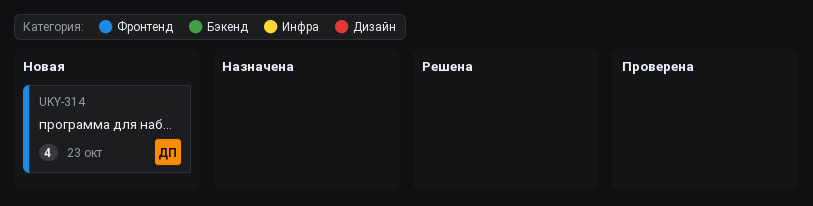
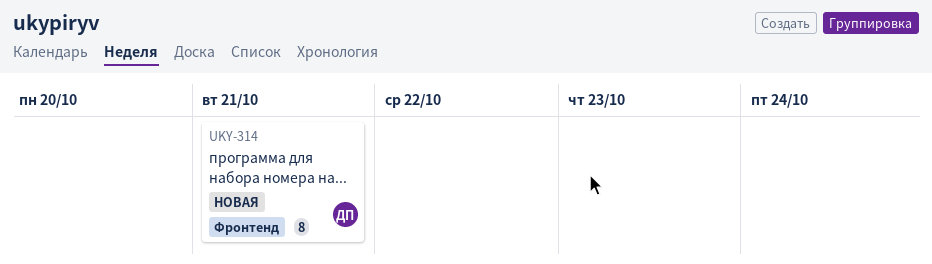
UKY-314, estimate: 4 -> 8
UKY-314, due: Oct 23 -> Oct 21

